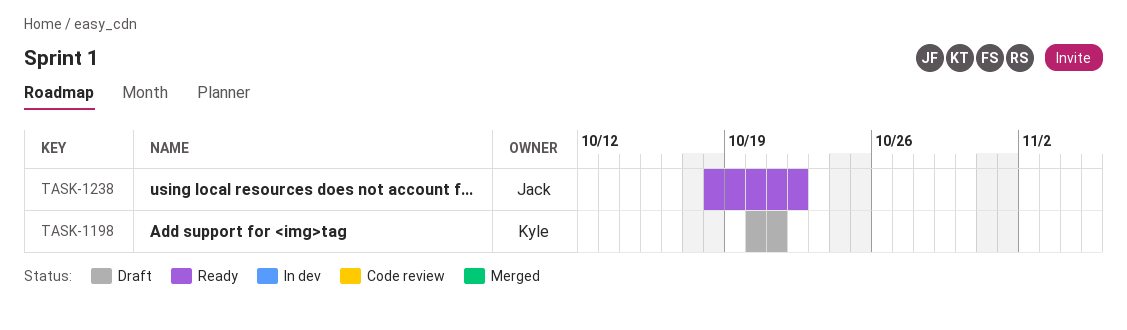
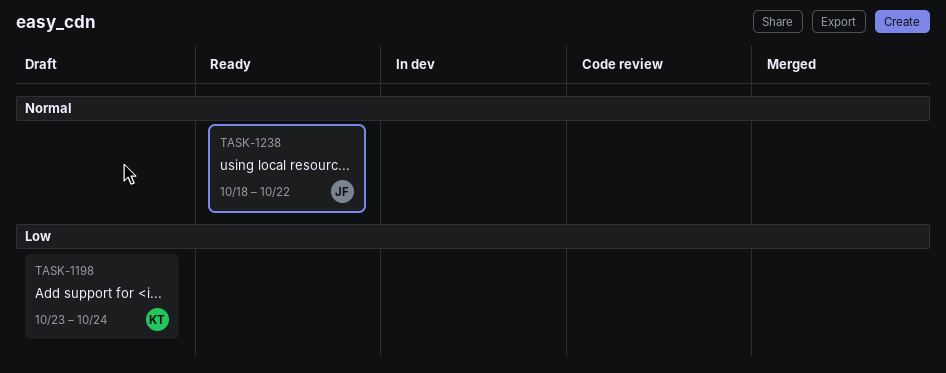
TASK-1198, start: Oct 20 -> Oct 23
TASK-1198, due: Oct 21 -> Oct 24

